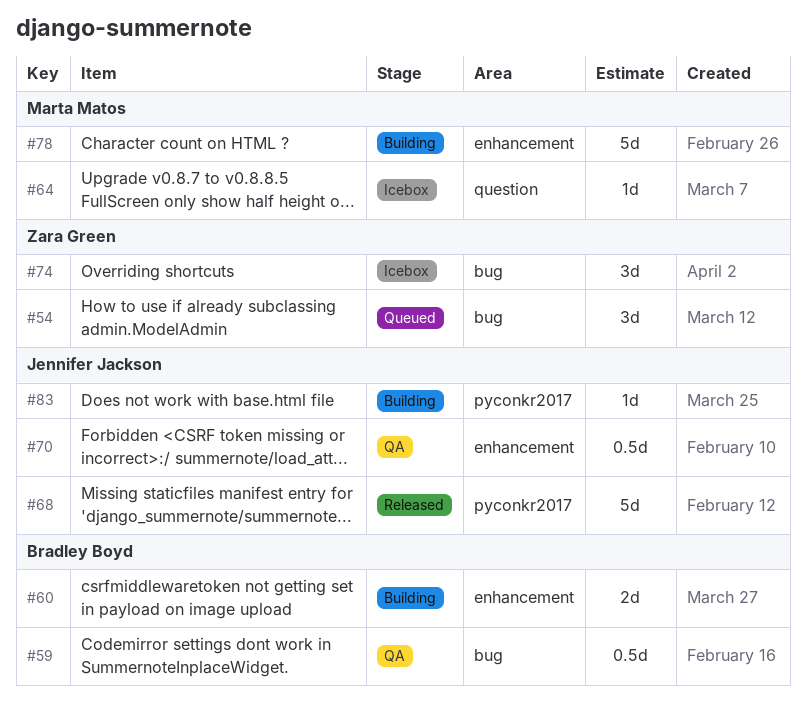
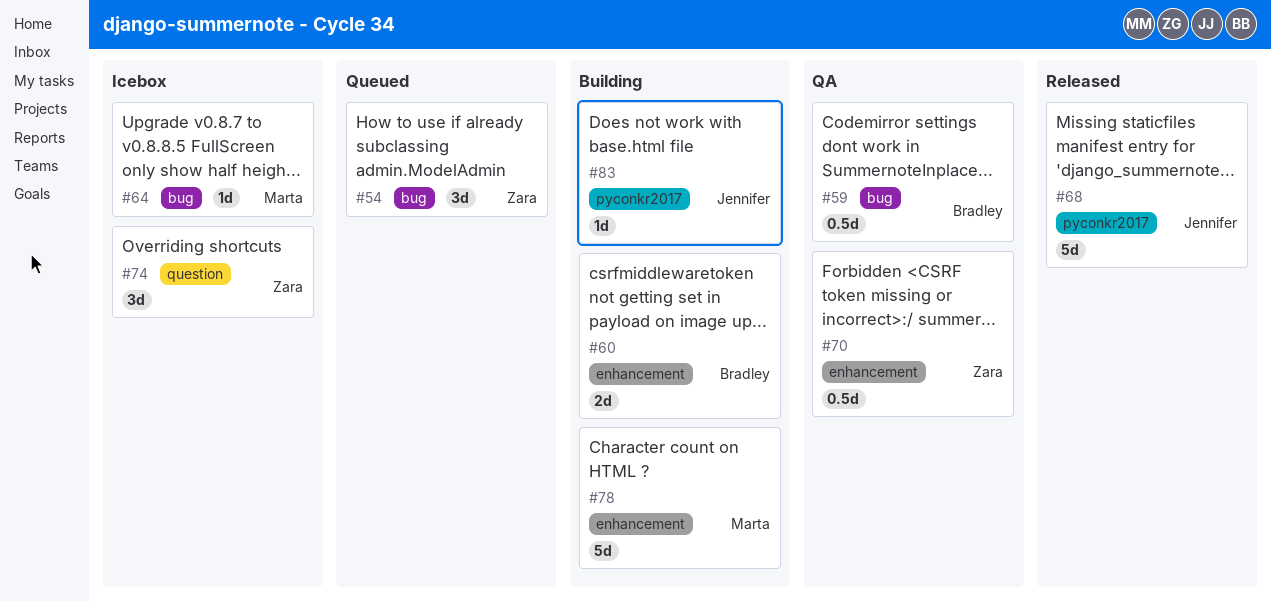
#64, label: question -> bug
#70, owner: Jennifer Jackson -> Zara Green
#74, label: bug -> question

